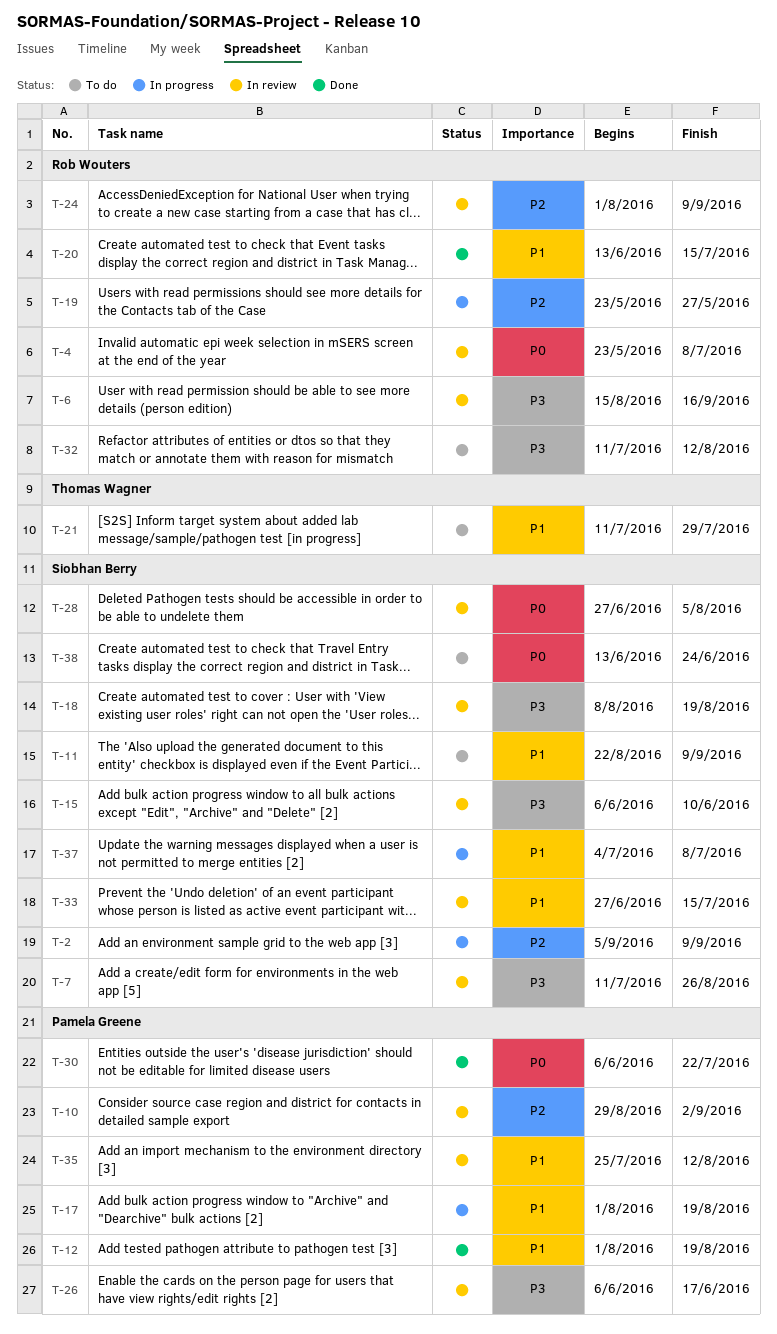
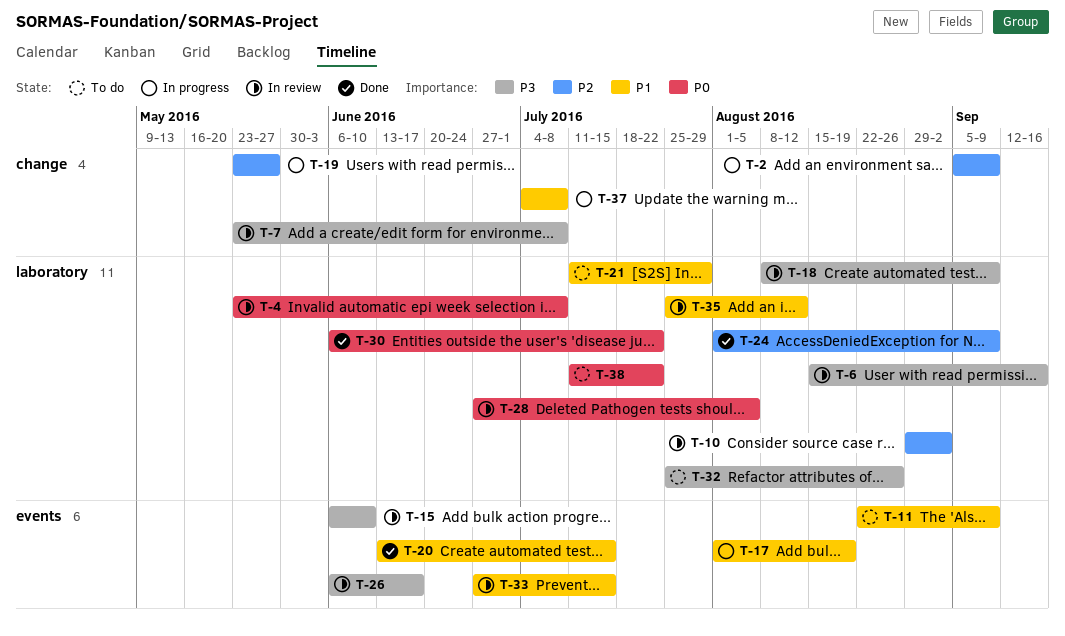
T-7, start: Jul 11 -> May 23
T-7, due: Aug 26 -> Jul 8
T-12: present -> none
T-18, due: Aug 19 -> Sep 9
T-24, status: In review -> Done
T-32, start: Jul 11 -> Jul 25
T-32, due: Aug 12 -> Aug 26
T-38, start: Jun 13 -> Jul 11
T-38, due: Jun 24 -> Jul 22

